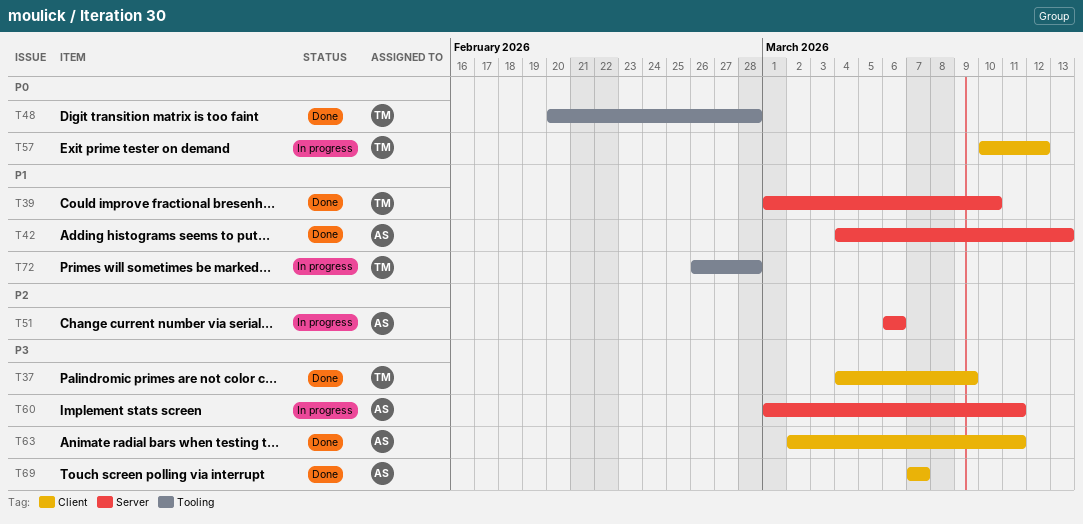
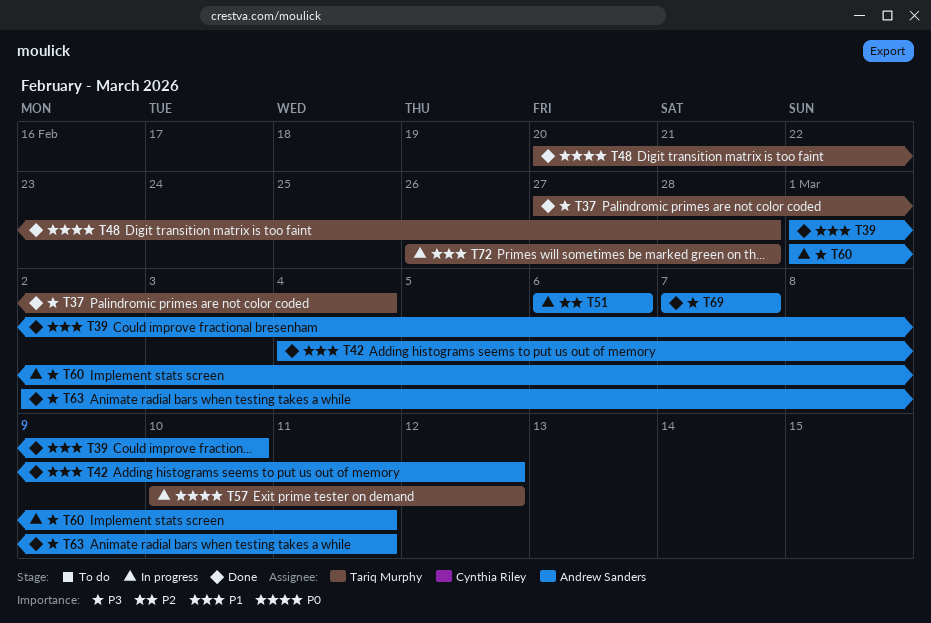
T37, start: Mar 4 -> Feb 27
T37, due: Mar 9 -> Mar 4
T39, owner: Tariq Murphy -> Andrew Sanders
T42, due: Mar 13 -> Mar 12

